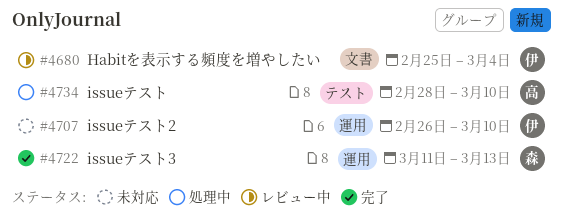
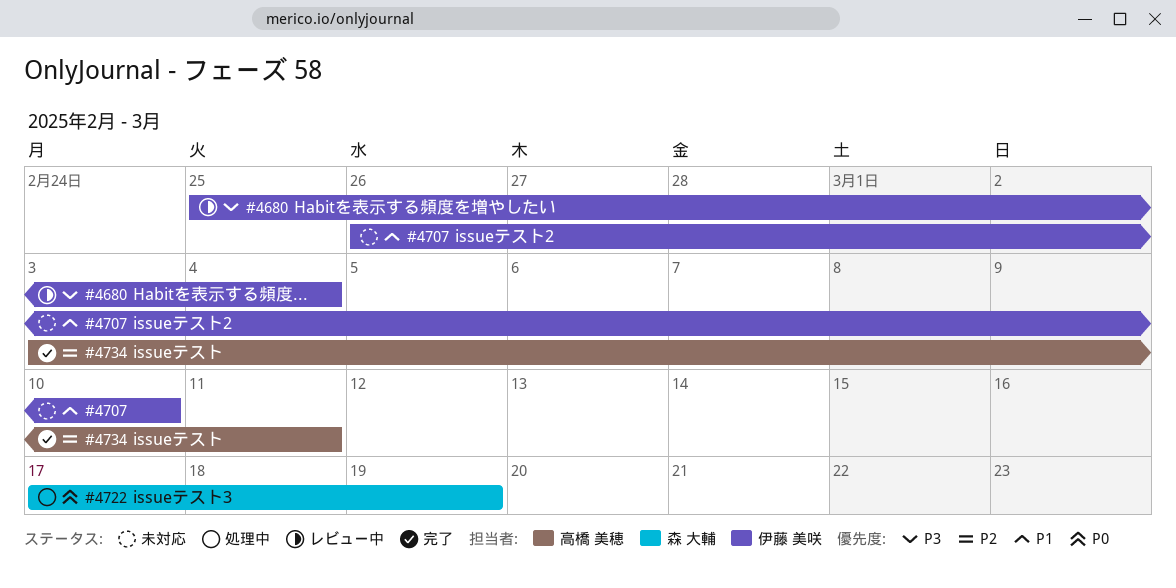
#4722, status: 完了 -> 処理中
#4722, start: Mar 11 -> Mar 17
#4722, due: Mar 13 -> Mar 19
#4734, status: 処理中 -> 完了
#4734, start: Feb 28 -> Mar 3
#4734, due: Mar 10 -> Mar 11

